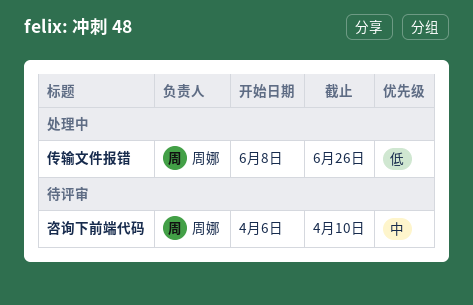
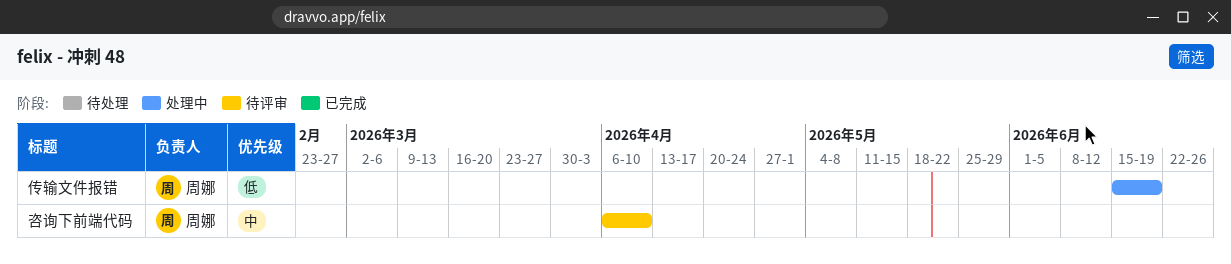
传输文件报错, start: Jun 8 -> Jun 15
传输文件报错, due: Jun 26 -> Jun 19

